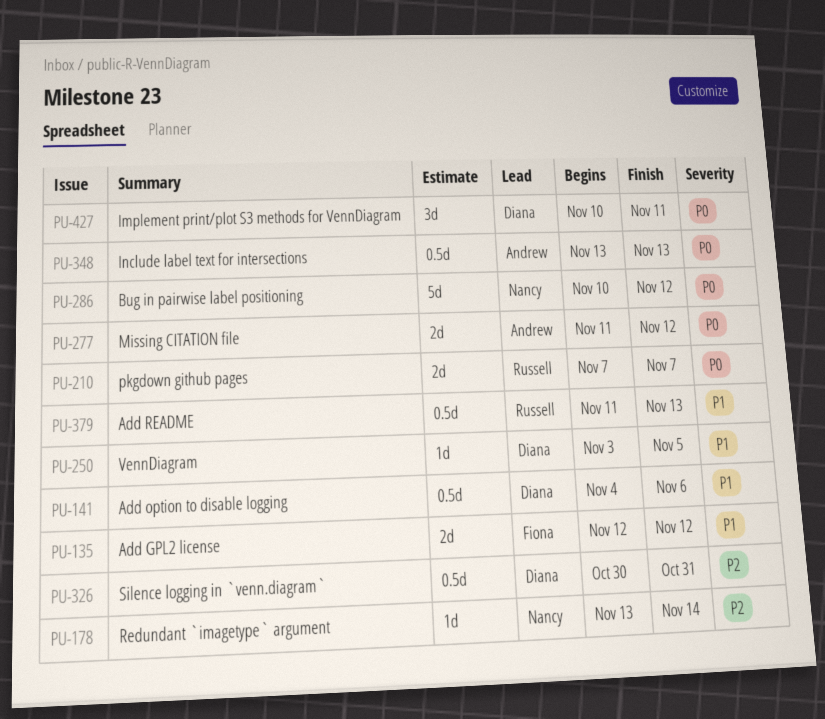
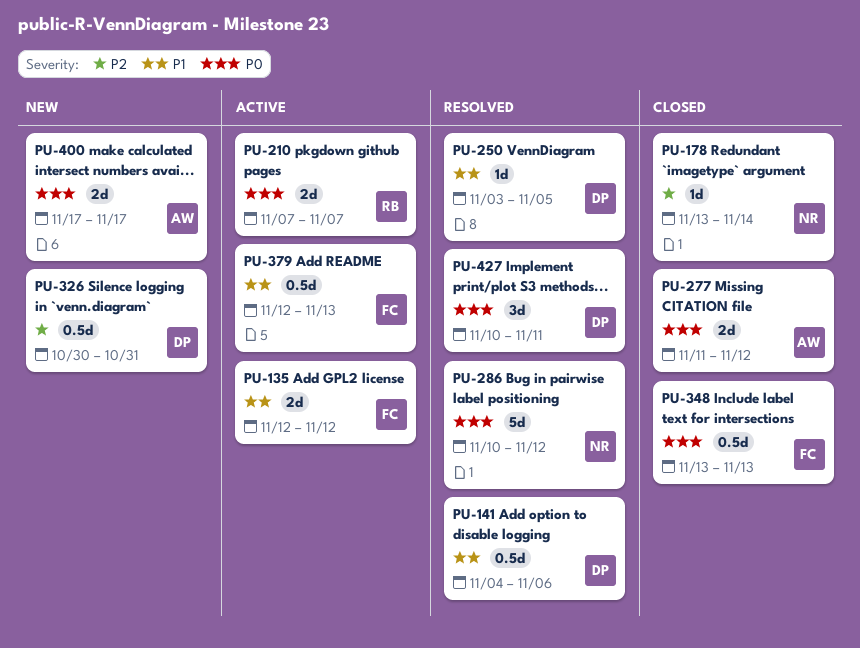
PU-348, owner: Andrew -> Fiona
PU-379, owner: Russell -> Fiona
PU-379, start: Nov 11 -> Nov 12
PU-400: none -> present

